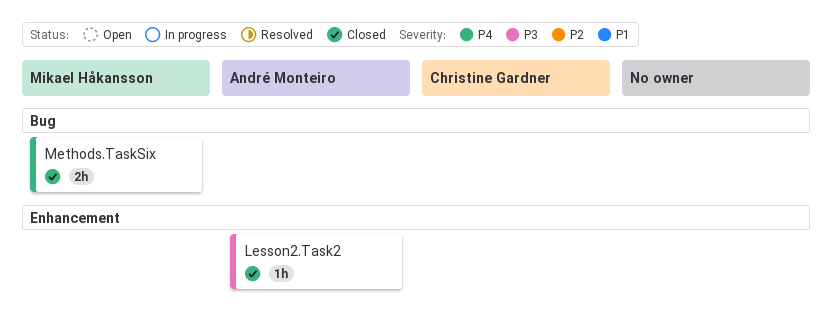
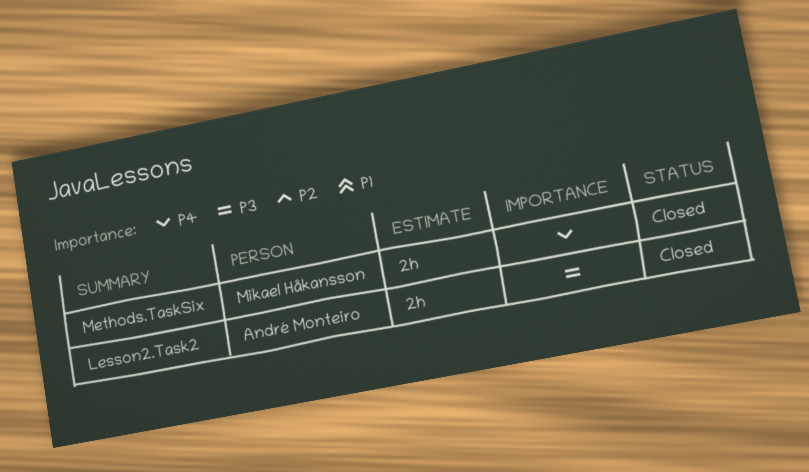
Lesson2.Task2, estimate: 1h -> 2h

